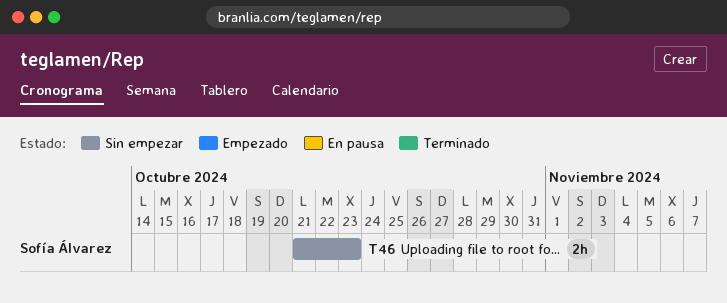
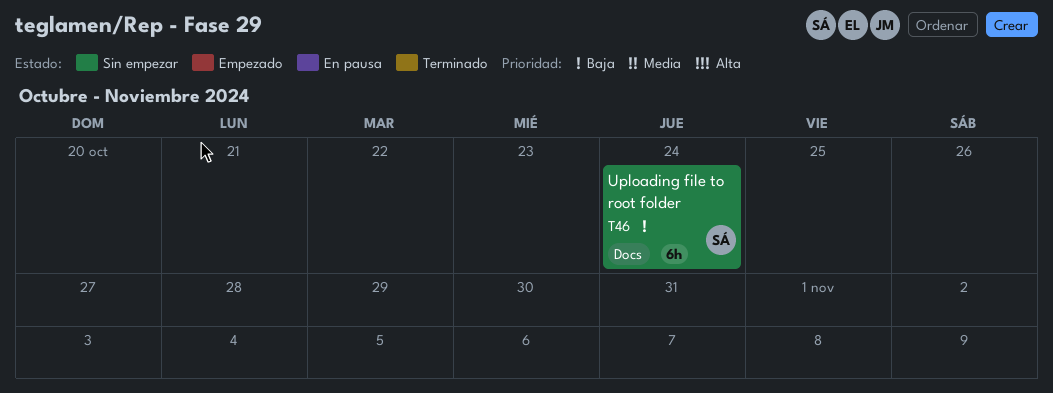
T46, estimate: 2h -> 6h
T46, due: Oct 23 -> Oct 24

